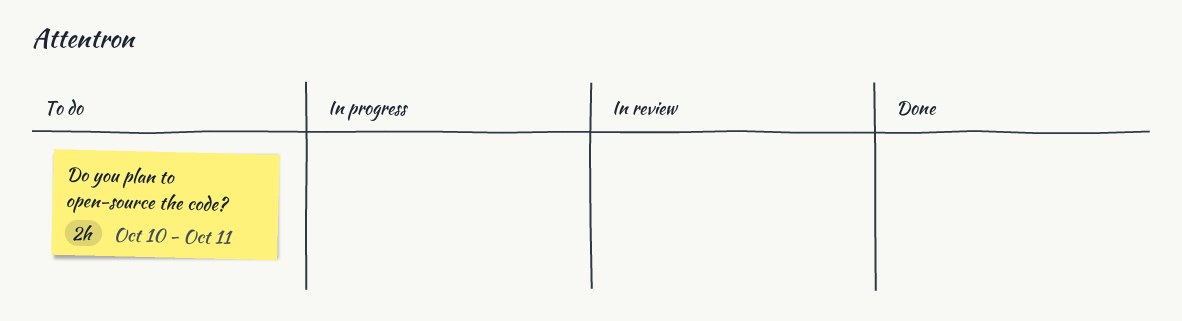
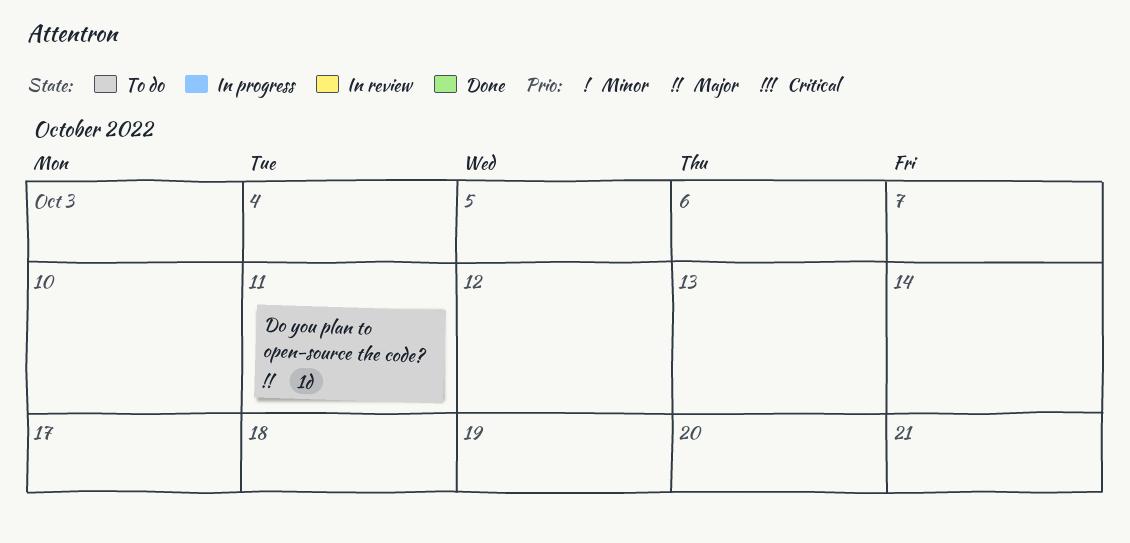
Do you plan to open-source the code?, estimate: 2h -> 1d

